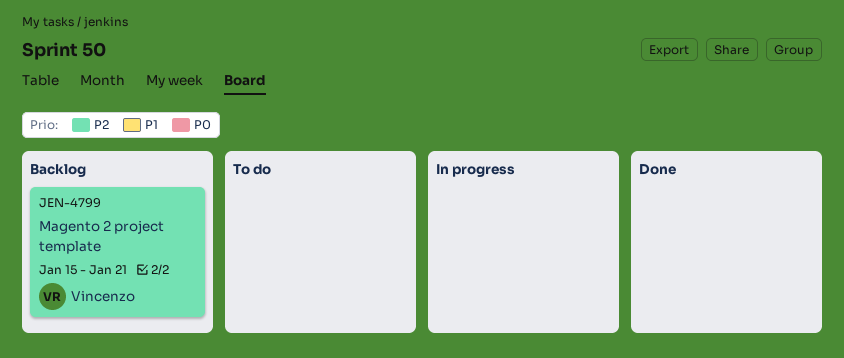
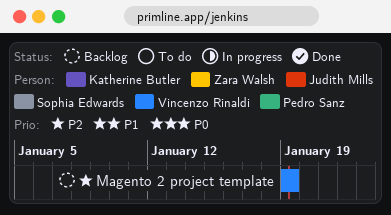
Magento 2 project template, start: Jan 15 -> Jan 19
Magento 2 project template, due: Jan 21 -> Jan 19

